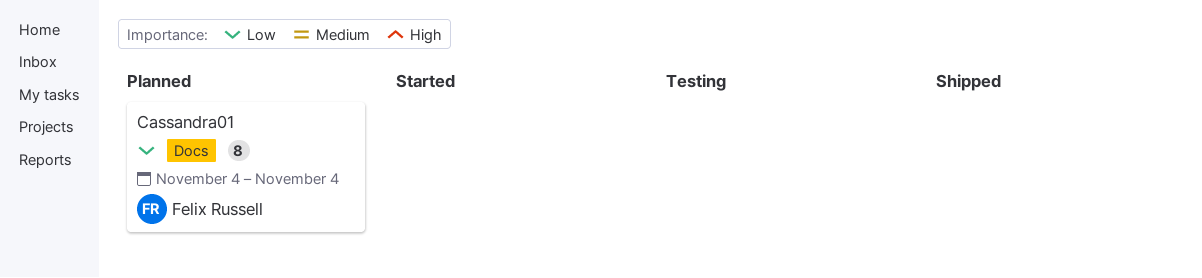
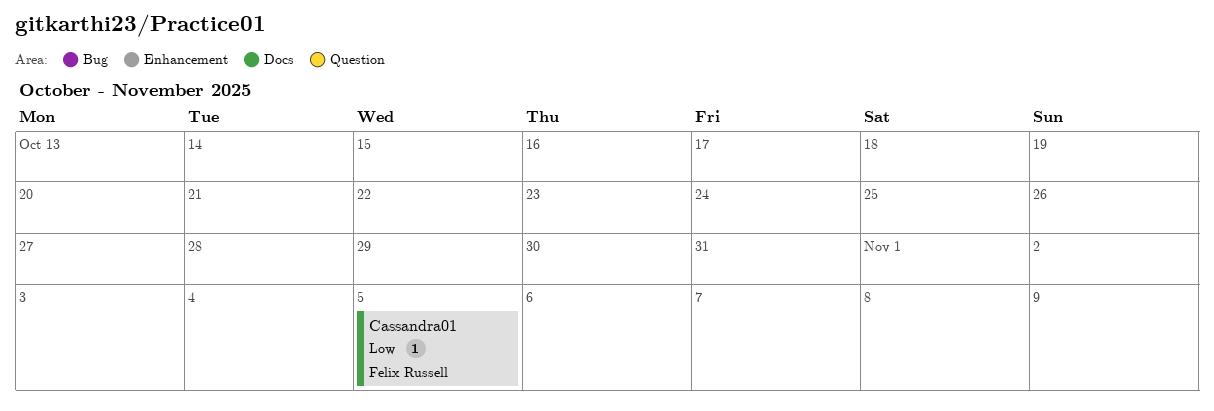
Cassandra01, estimate: 8 -> 1
Cassandra01, due: Nov 4 -> Nov 5

